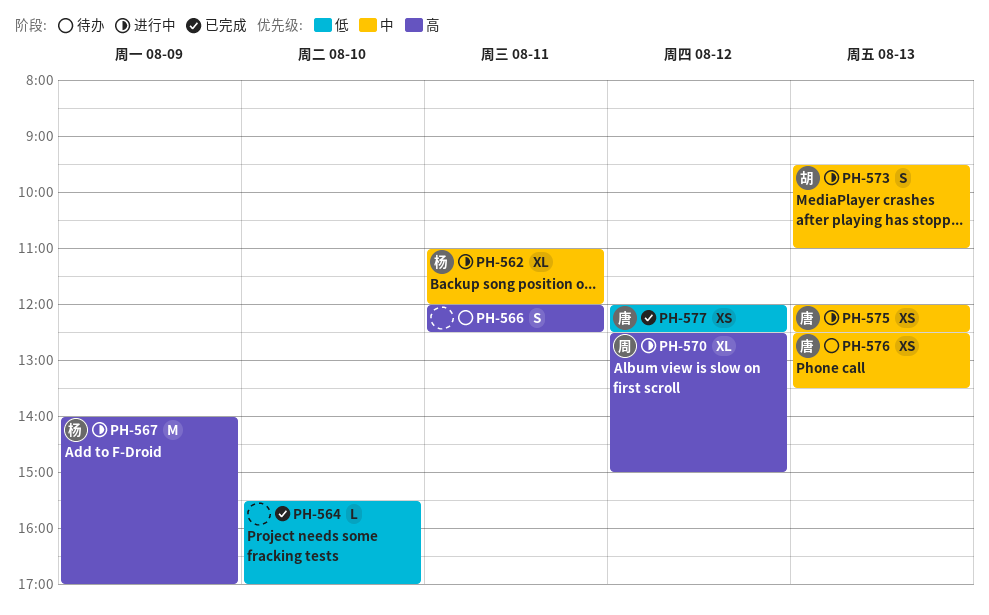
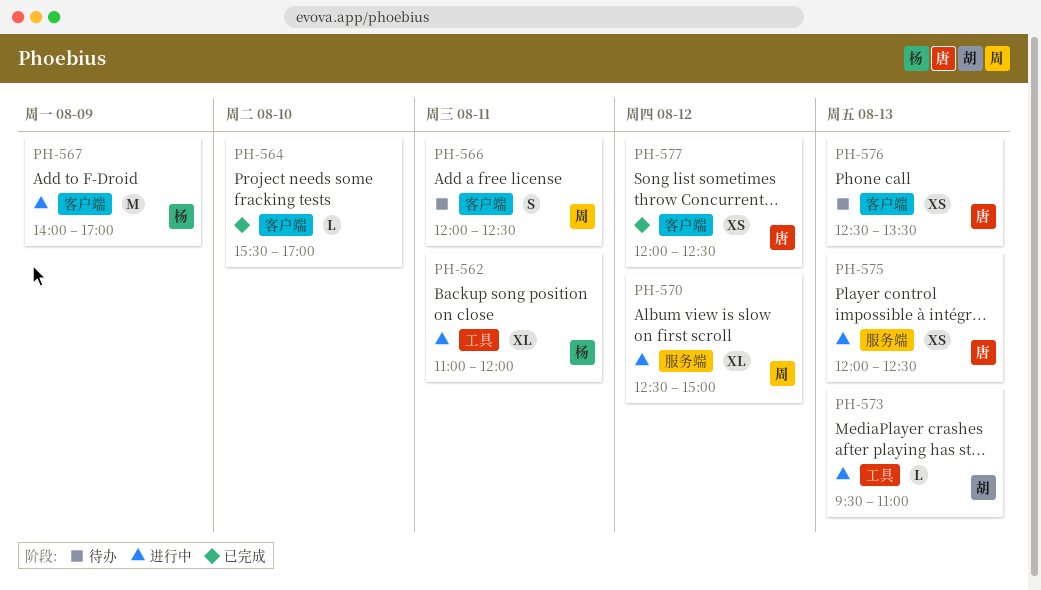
PH-566, owner: none -> 周
PH-573, estimate: S -> L

